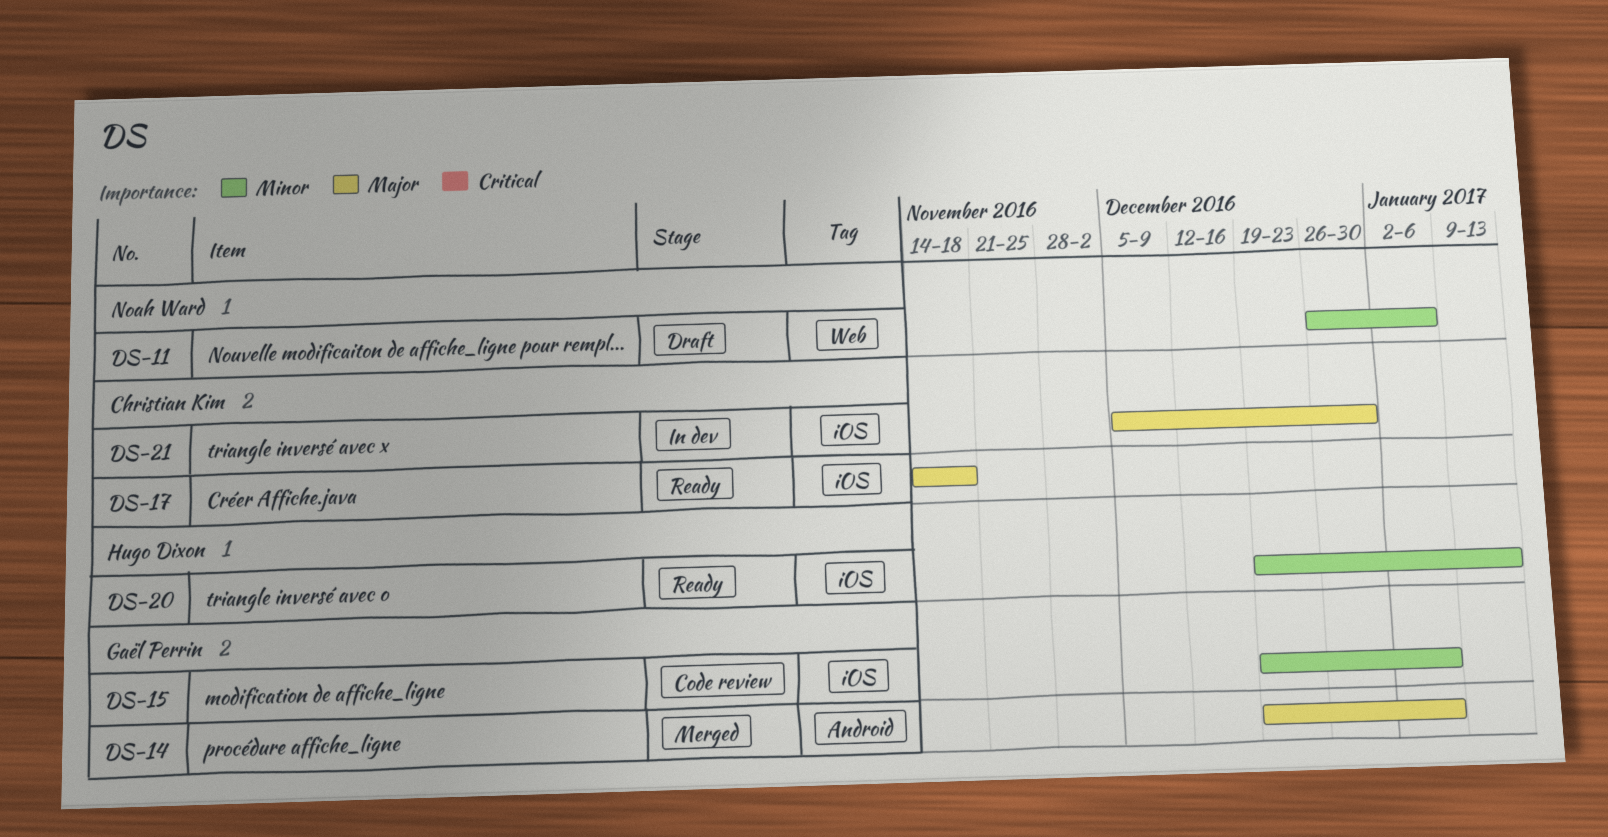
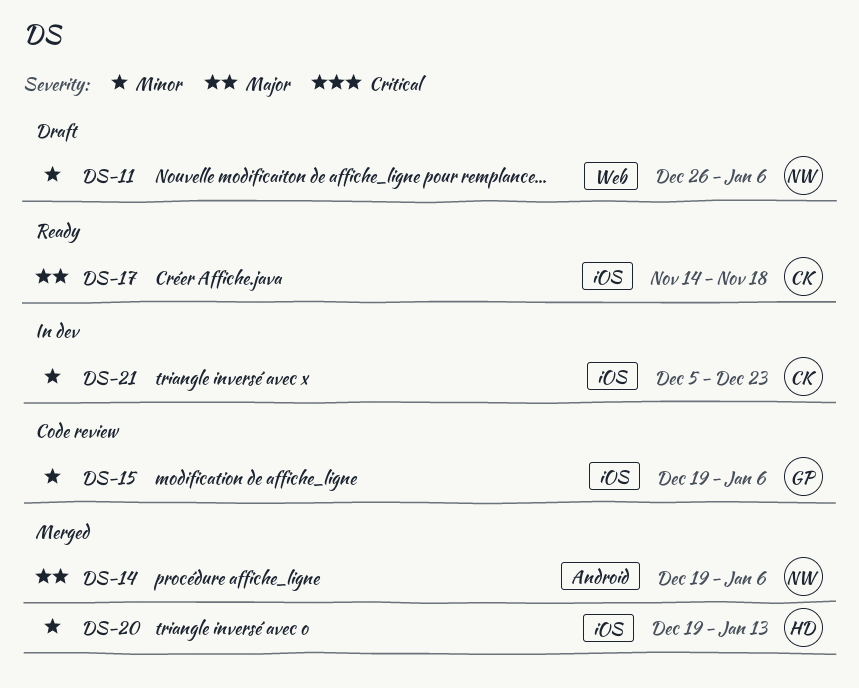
DS-14, owner: Gaël Perrin -> Noah Ward
DS-20, status: Ready -> Merged
DS-21, priority: Major -> Minor
DS-21, due: Dec 30 -> Dec 23

